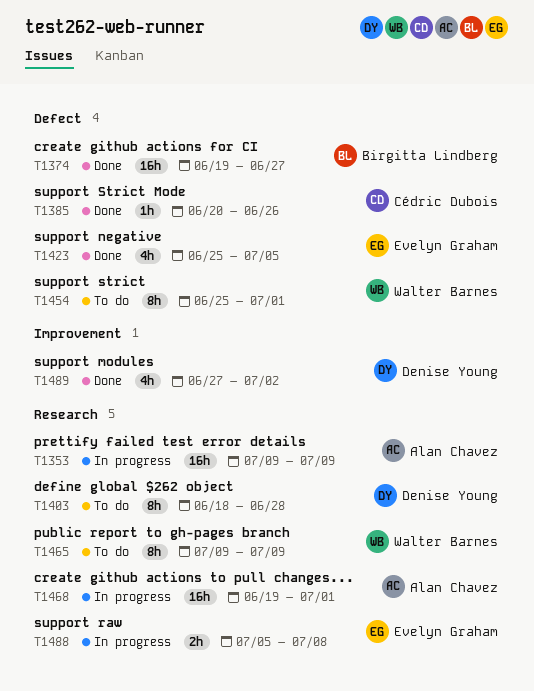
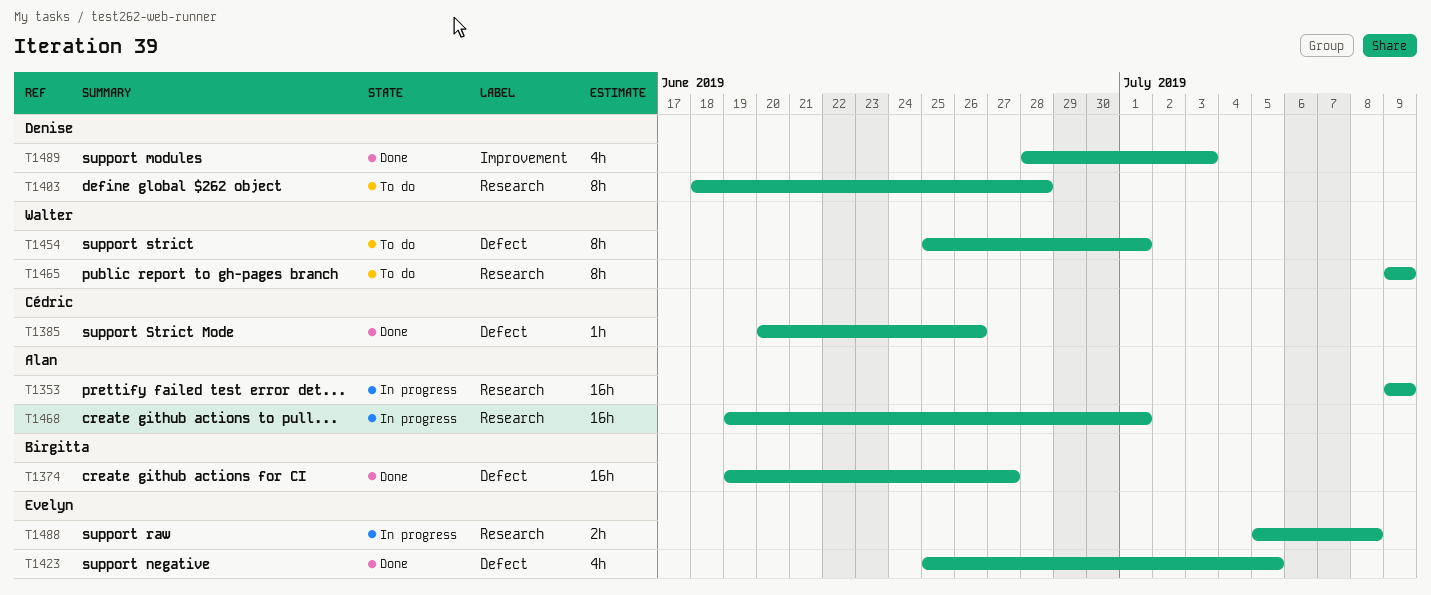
T1489, start: Jun 27 -> Jun 28
T1489, due: Jul 2 -> Jul 3

